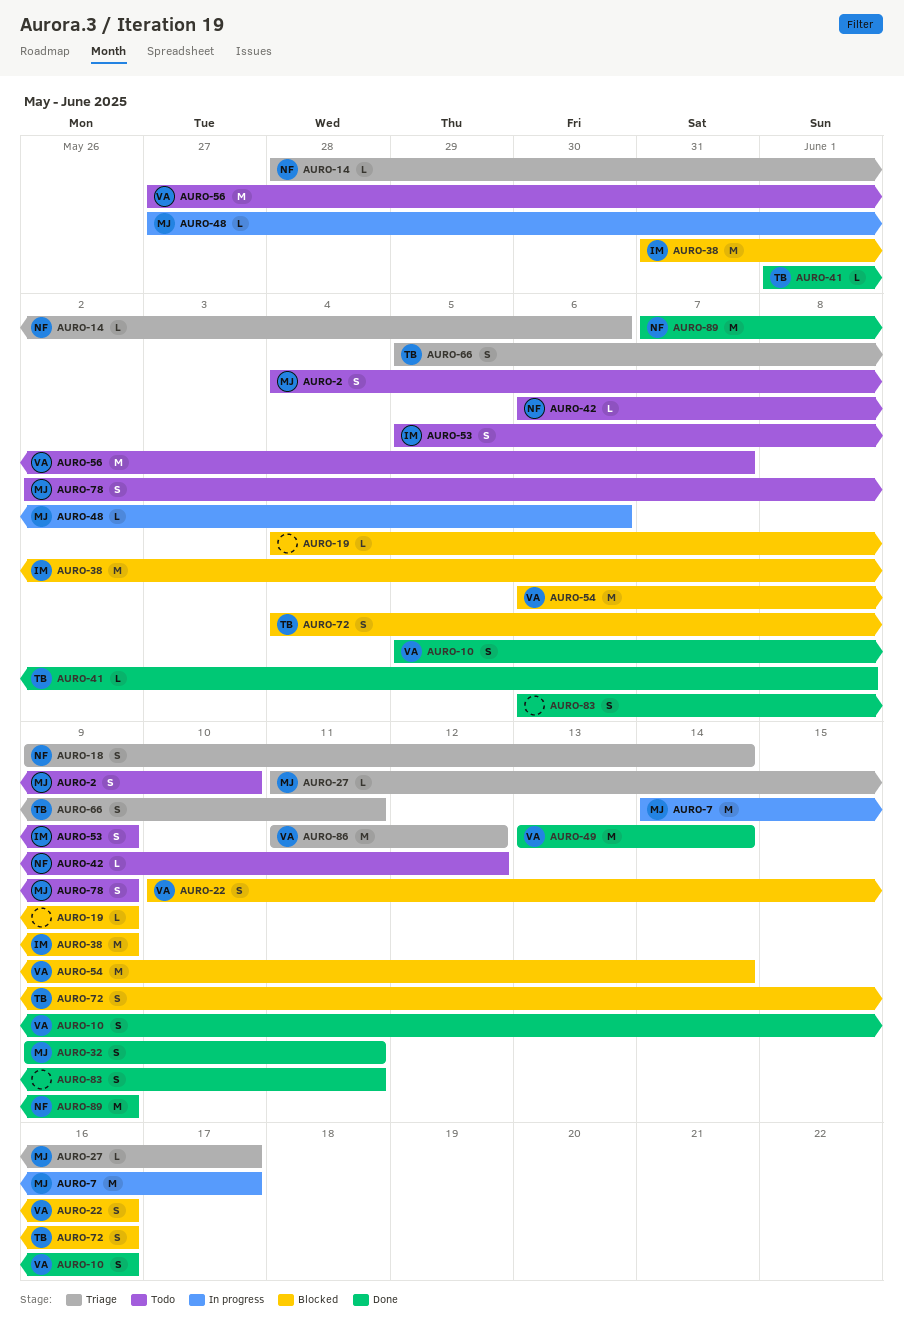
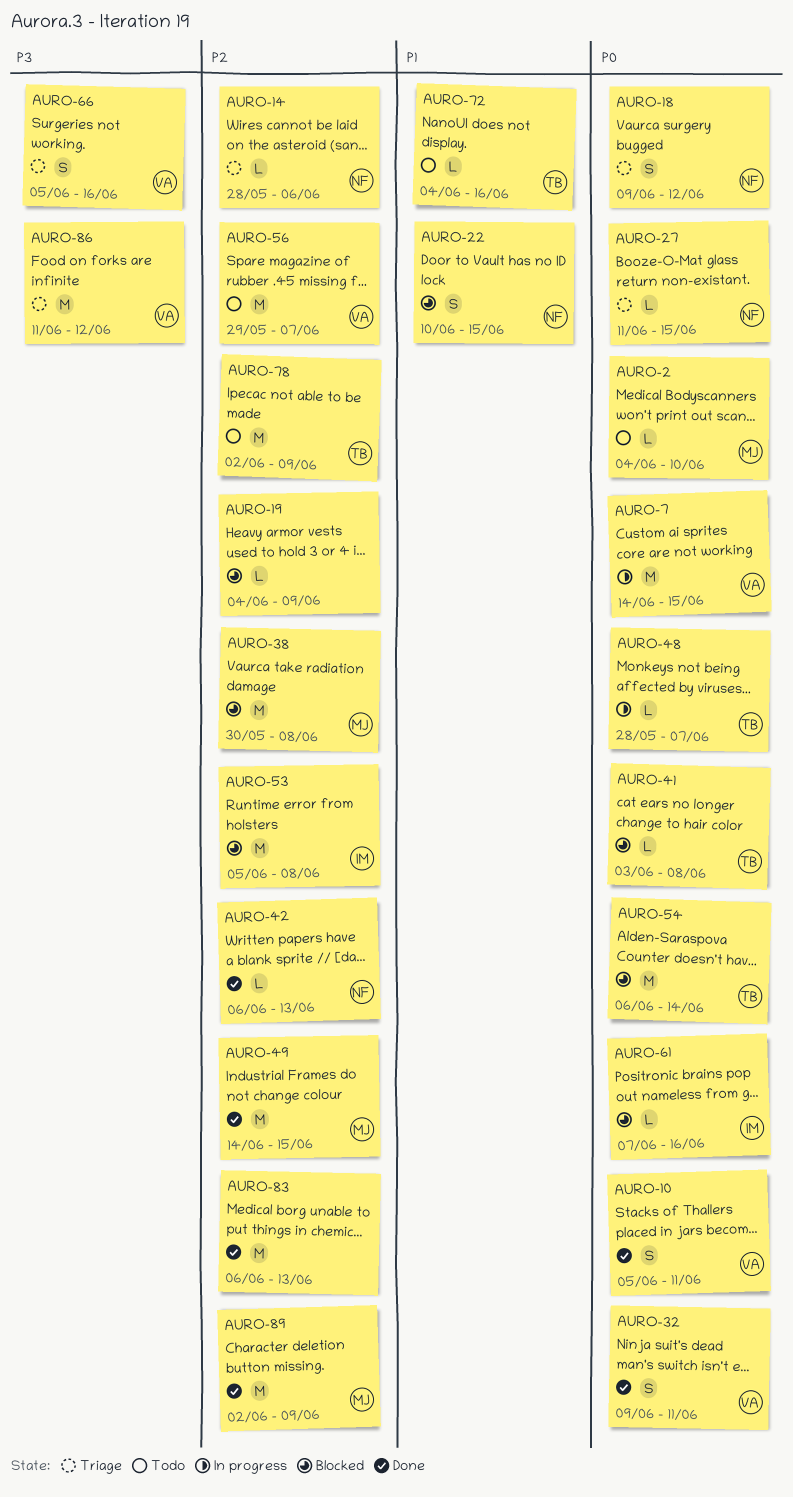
AURO-2, estimate: S -> L
AURO-7, owner: MJ -> VA
AURO-7, due: Jun 17 -> Jun 15
AURO-10, due: Jun 16 -> Jun 11
AURO-18, due: Jun 14 -> Jun 12
AURO-22, owner: VA -> NF
AURO-22, due: Jun 16 -> Jun 15
AURO-27, owner: MJ -> NF
AURO-27, due: Jun 17 -> Jun 15
AURO-32, owner: MJ -> VA
AURO-38, owner: IM -> MJ
AURO-38, start: May 31 -> May 30
AURO-38, due: Jun 9 -> Jun 8
AURO-41, status: Done -> Blocked
AURO-41, start: Jun 1 -> Jun 3
AURO-42, status: Todo -> Done
AURO-42, due: Jun 12 -> Jun 13
AURO-48, owner: MJ -> TB
AURO-48, start: May 27 -> May 28
AURO-48, due: Jun 6 -> Jun 7
AURO-49, owner: VA -> MJ
AURO-49, start: Jun 13 -> Jun 14
AURO-49, due: Jun 14 -> Jun 15
AURO-53, status: Todo -> Blocked
AURO-53, estimate: S -> M
AURO-53, due: Jun 9 -> Jun 8
AURO-54, owner: VA -> TB
AURO-56, start: May 27 -> May 29
AURO-61: none -> present
AURO-66, owner: TB -> VA
AURO-66, due: Jun 11 -> Jun 16
AURO-72, status: Blocked -> Todo
AURO-72, estimate: S -> L
AURO-78, owner: MJ -> TB
AURO-78, estimate: S -> M
AURO-83, estimate: S -> M
AURO-83, due: Jun 11 -> Jun 13
AURO-89, owner: NF -> MJ
AURO-89, start: Jun 7 -> Jun 2

